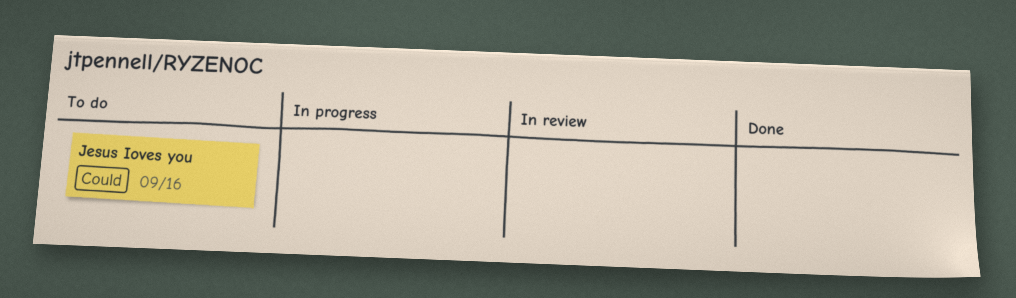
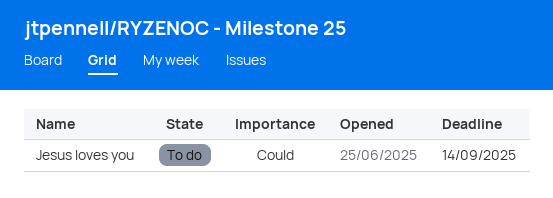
Jesus Ioves you, due: Sep 16 -> Sep 14

